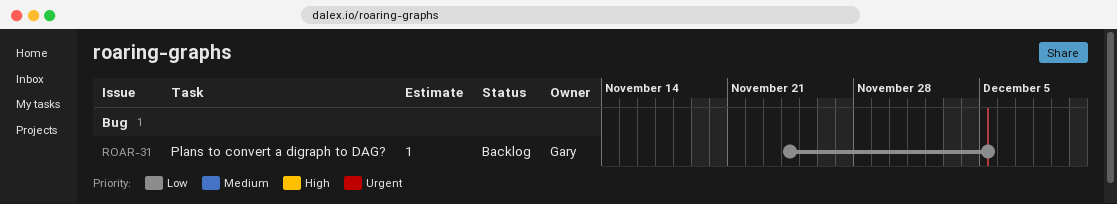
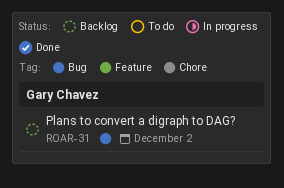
ROAR-31, due: Dec 5 -> Dec 2

